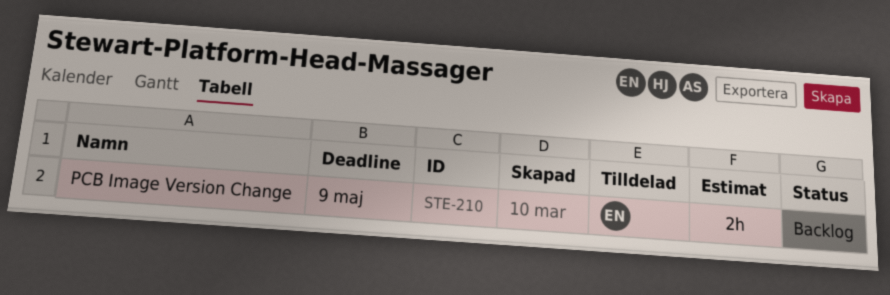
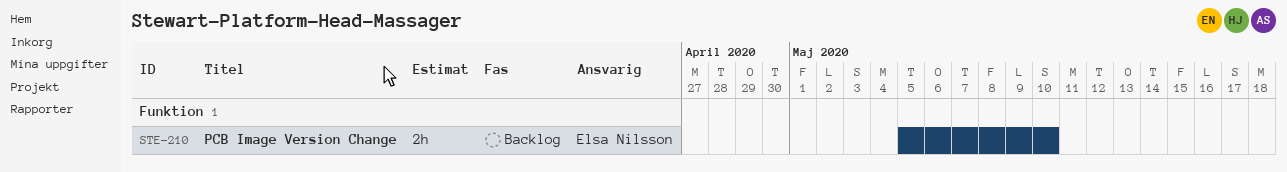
STE-210, due: May 9 -> May 10

